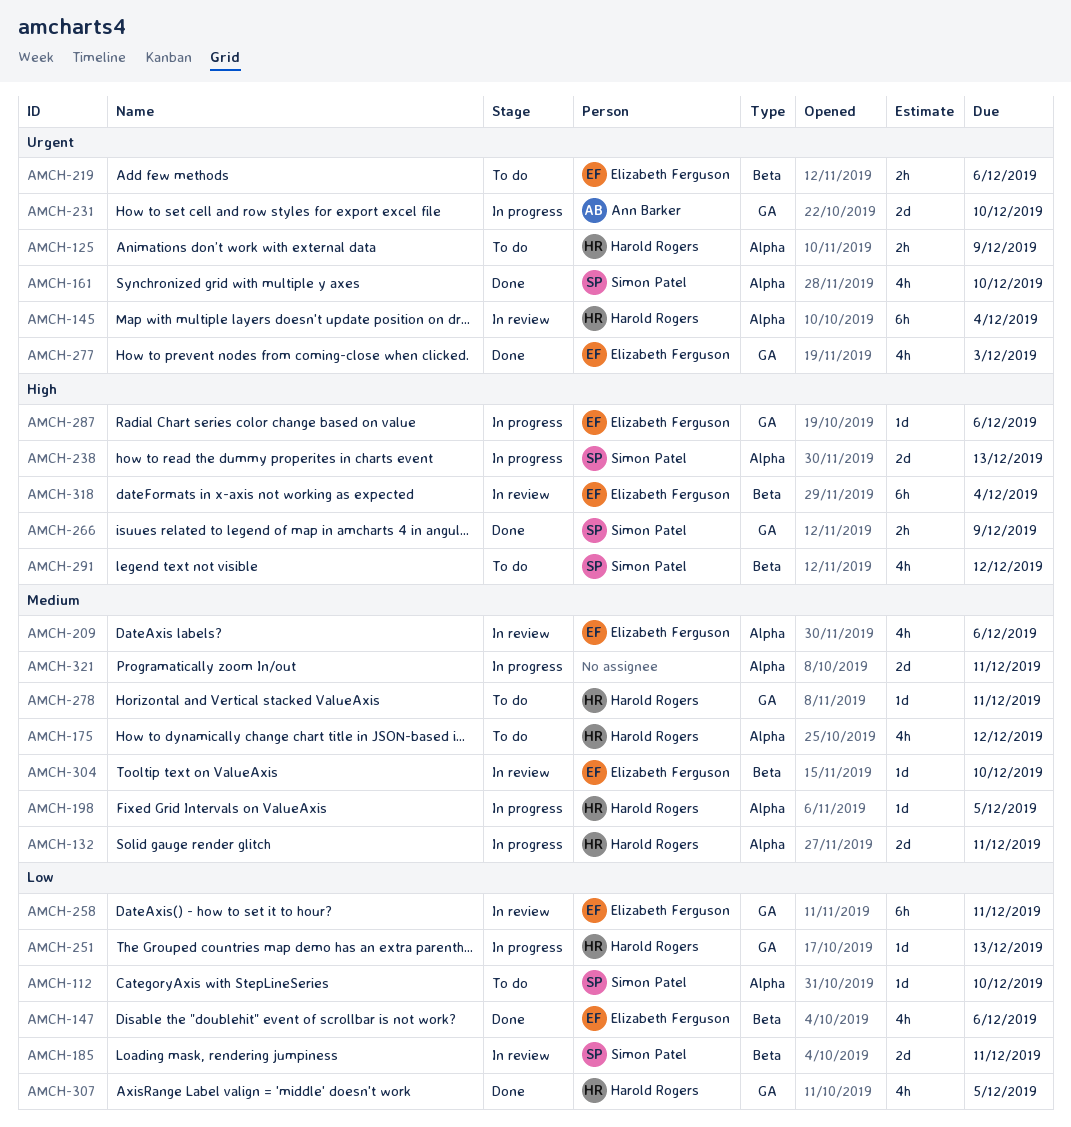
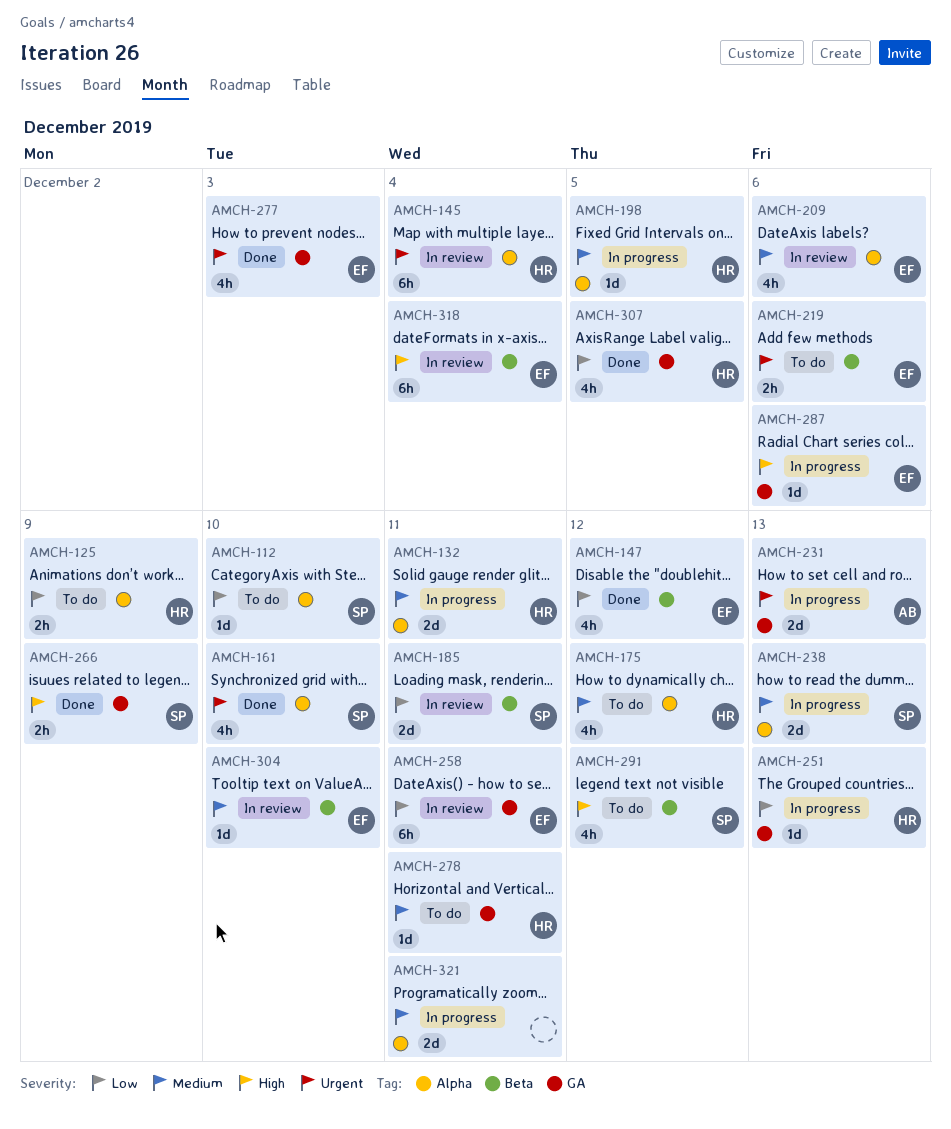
AMCH-125, priority: Urgent -> Low
AMCH-147, due: Dec 6 -> Dec 12
AMCH-231, due: Dec 10 -> Dec 13
AMCH-238, priority: High -> Medium

